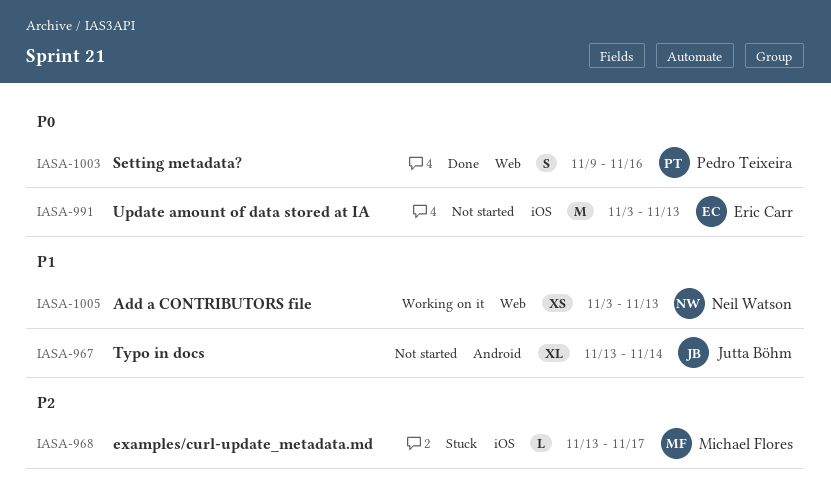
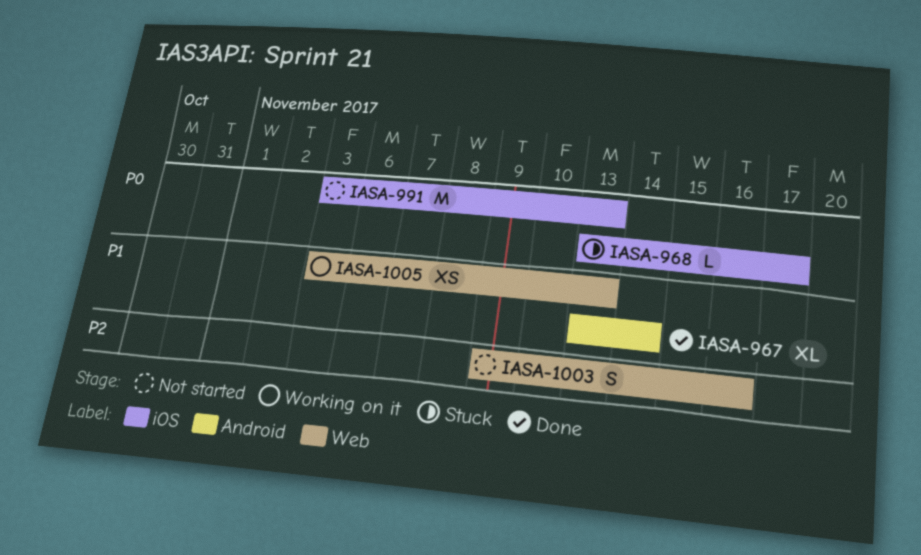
IASA-967, status: Not started -> Done
IASA-968, priority: P2 -> P0
IASA-1003, status: Done -> Not started
IASA-1003, priority: P0 -> P2

